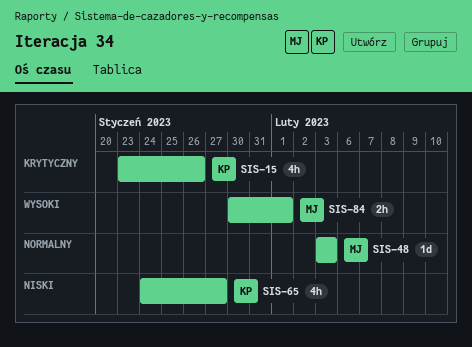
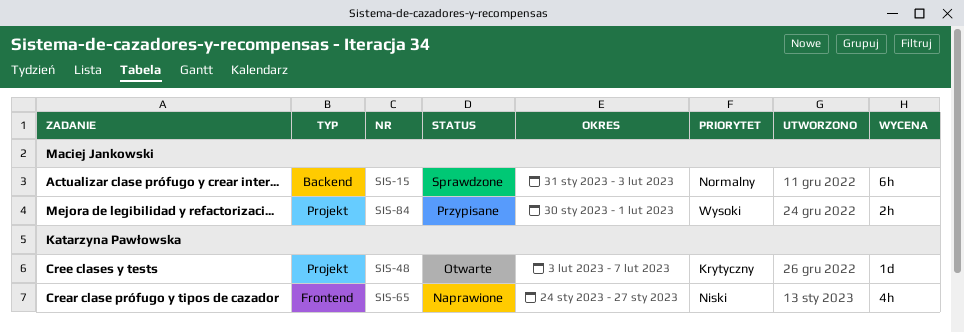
SIS-15, owner: Katarzyna Pawłowska -> Maciej Jankowski
SIS-15, priority: Krytyczny -> Normalny
SIS-15, estimate: 4h -> 6h
SIS-15, start: Jan 23 -> Jan 31
SIS-15, due: Jan 26 -> Feb 3
SIS-48, owner: Maciej Jankowski -> Katarzyna Pawłowska
SIS-48, priority: Normalny -> Krytyczny
SIS-48, due: Feb 3 -> Feb 7

